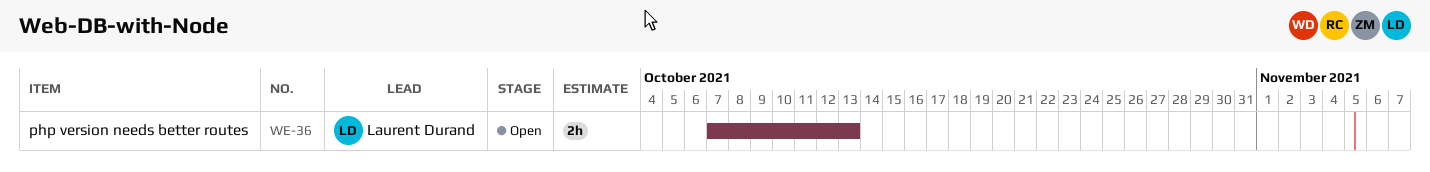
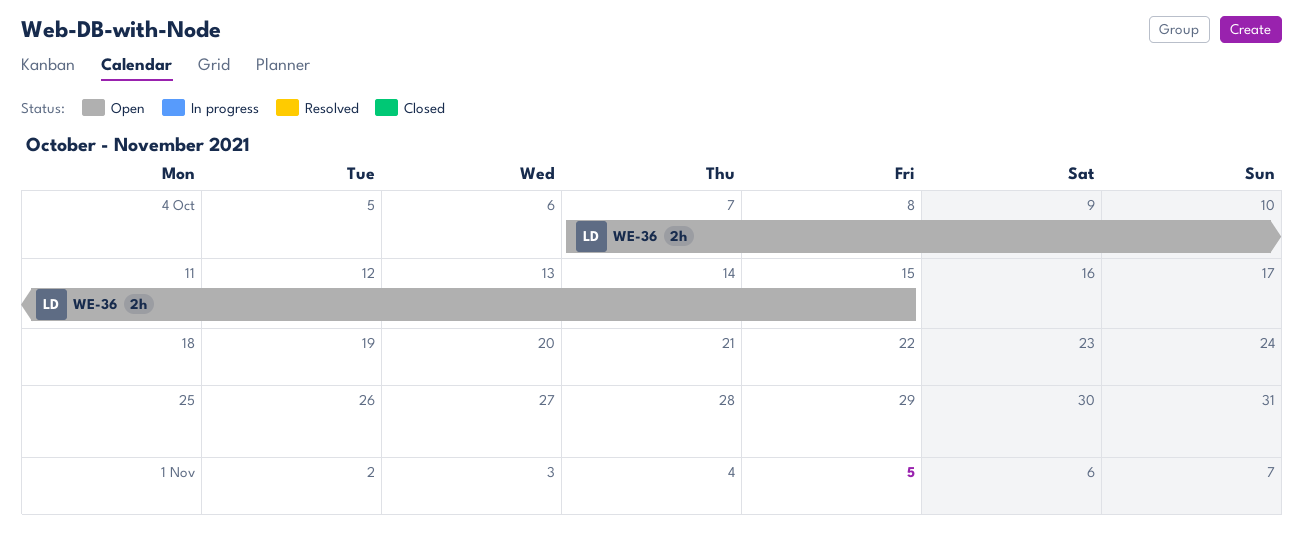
WE-36, due: Oct 13 -> Oct 15

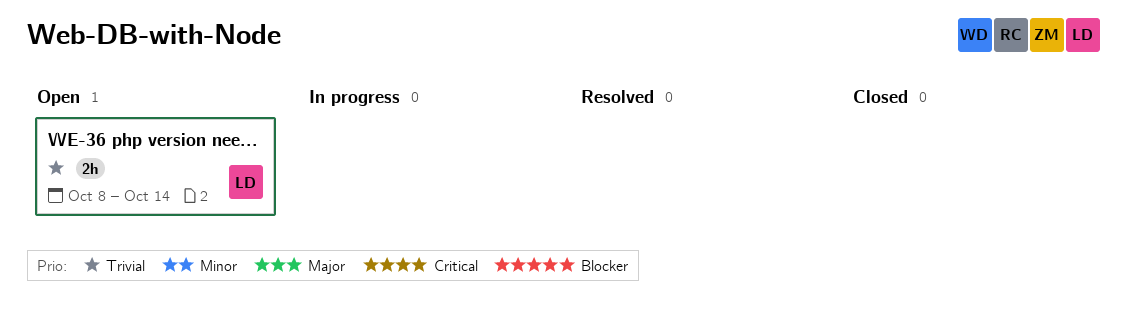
WE-36, start: Oct 7 -> Oct 8
WE-36, due: Oct 15 -> Oct 14

